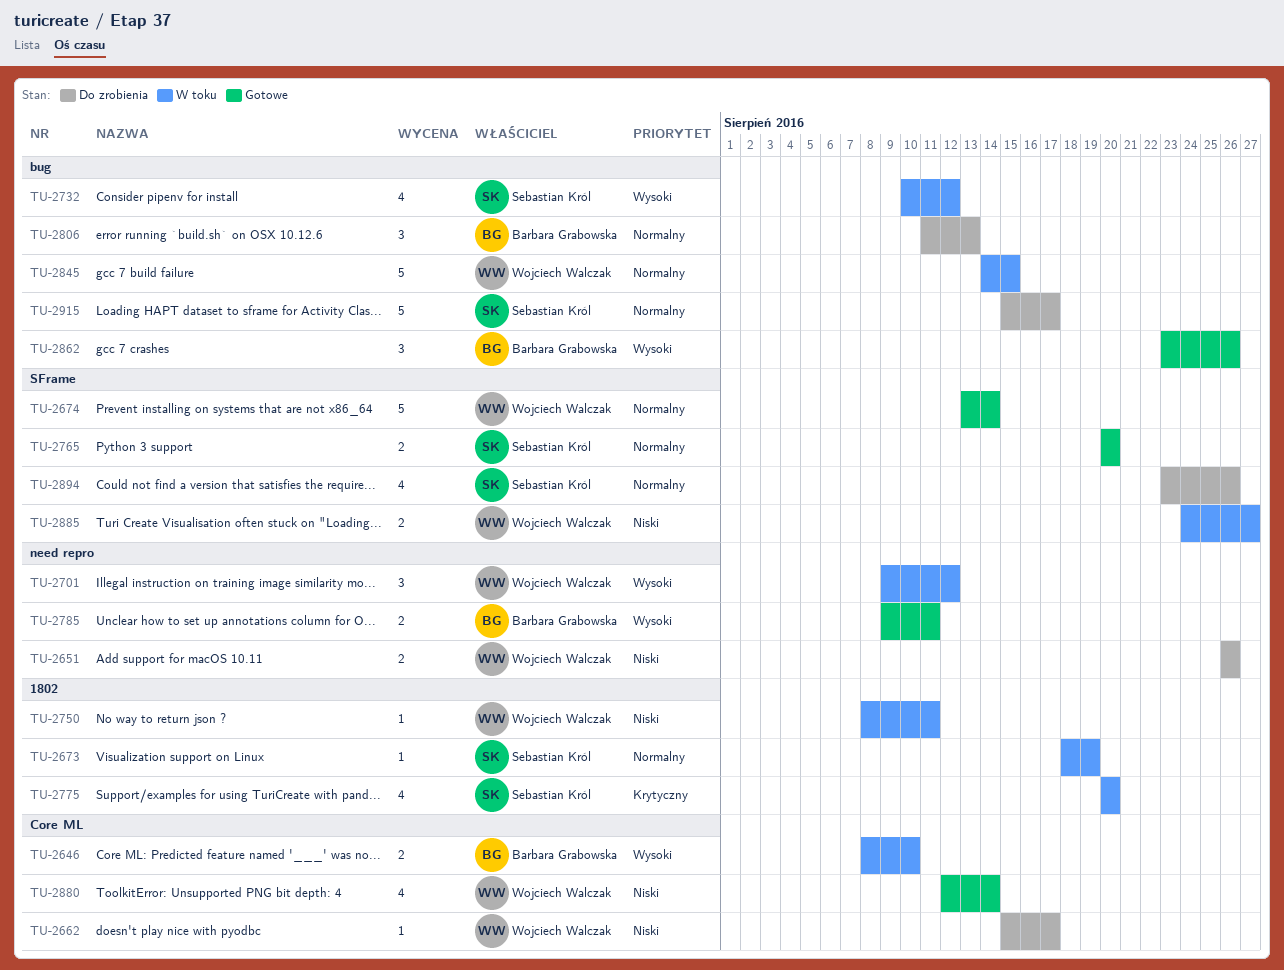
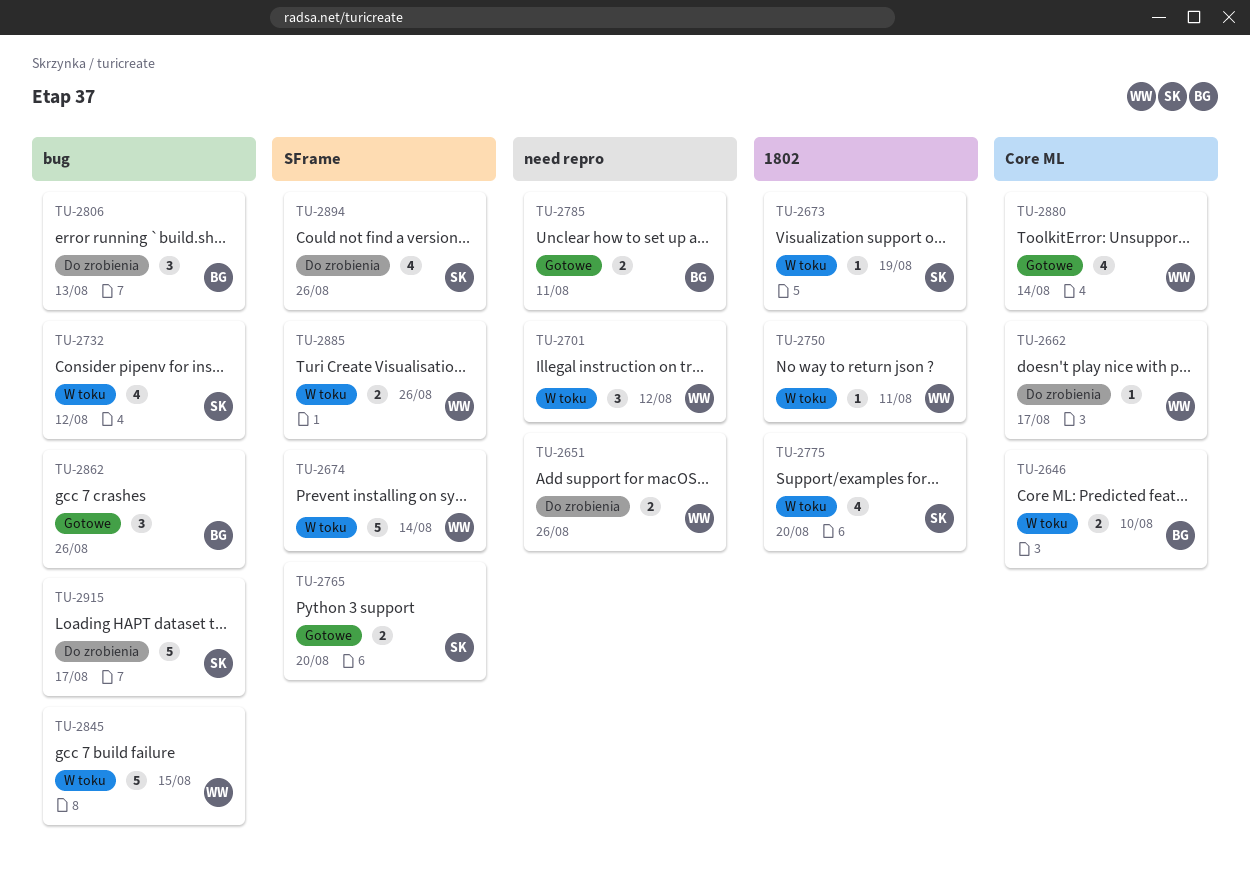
TU-2674, status: Gotowe -> W toku
TU-2885, due: Aug 27 -> Aug 26

